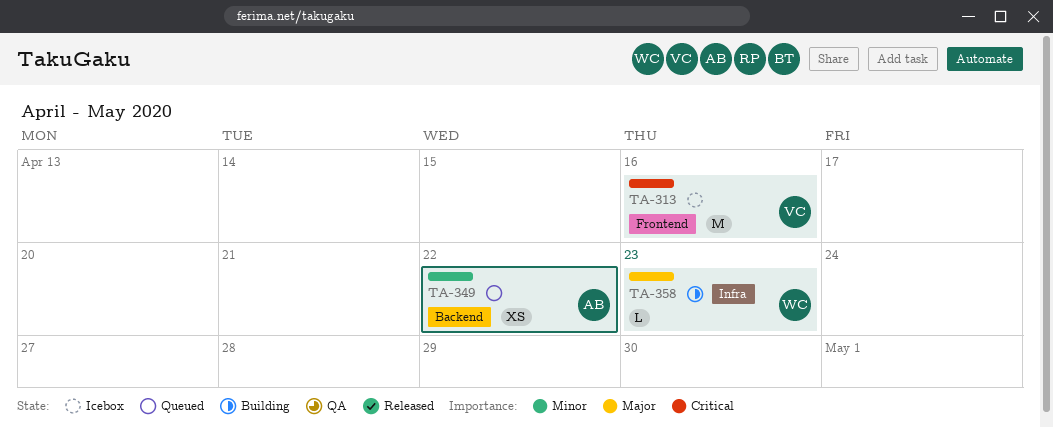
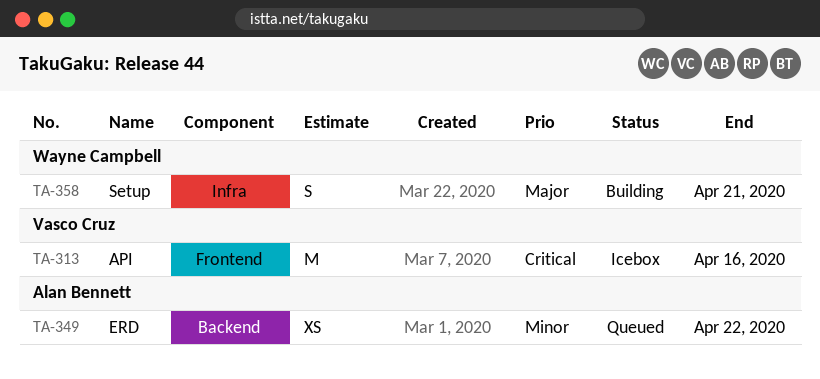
TA-358, estimate: L -> S
TA-358, due: Apr 23 -> Apr 21

